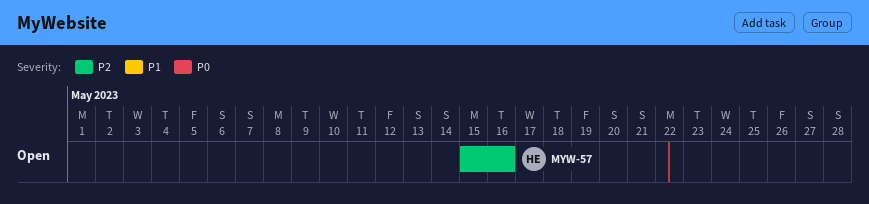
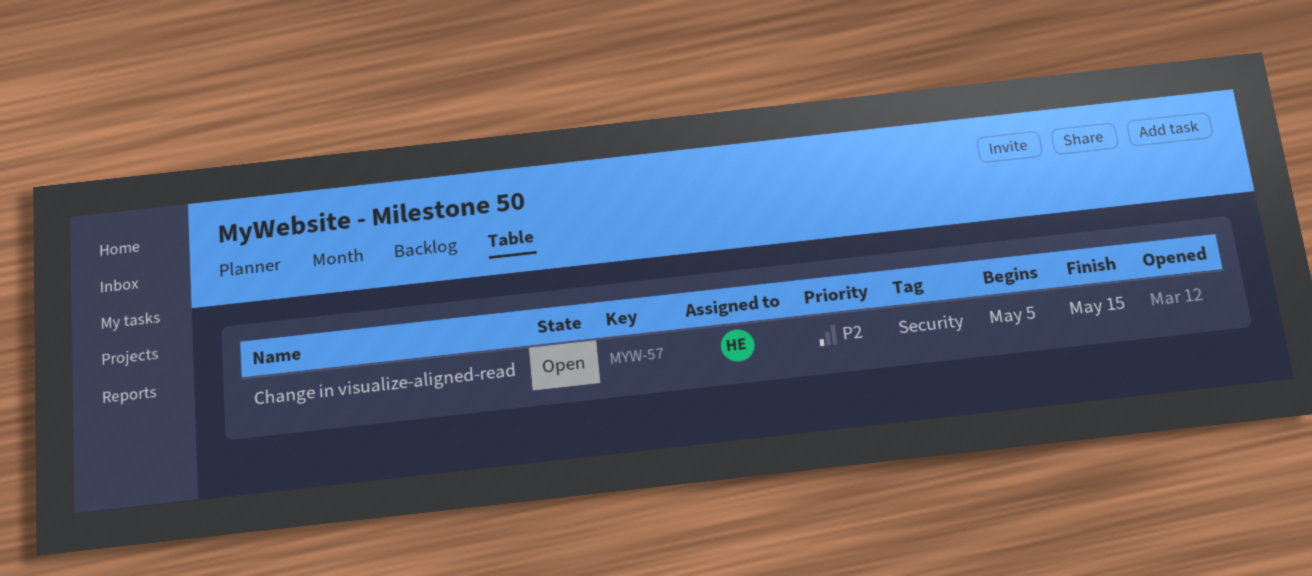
MYW-57, start: May 15 -> May 5
MYW-57, due: May 16 -> May 15

